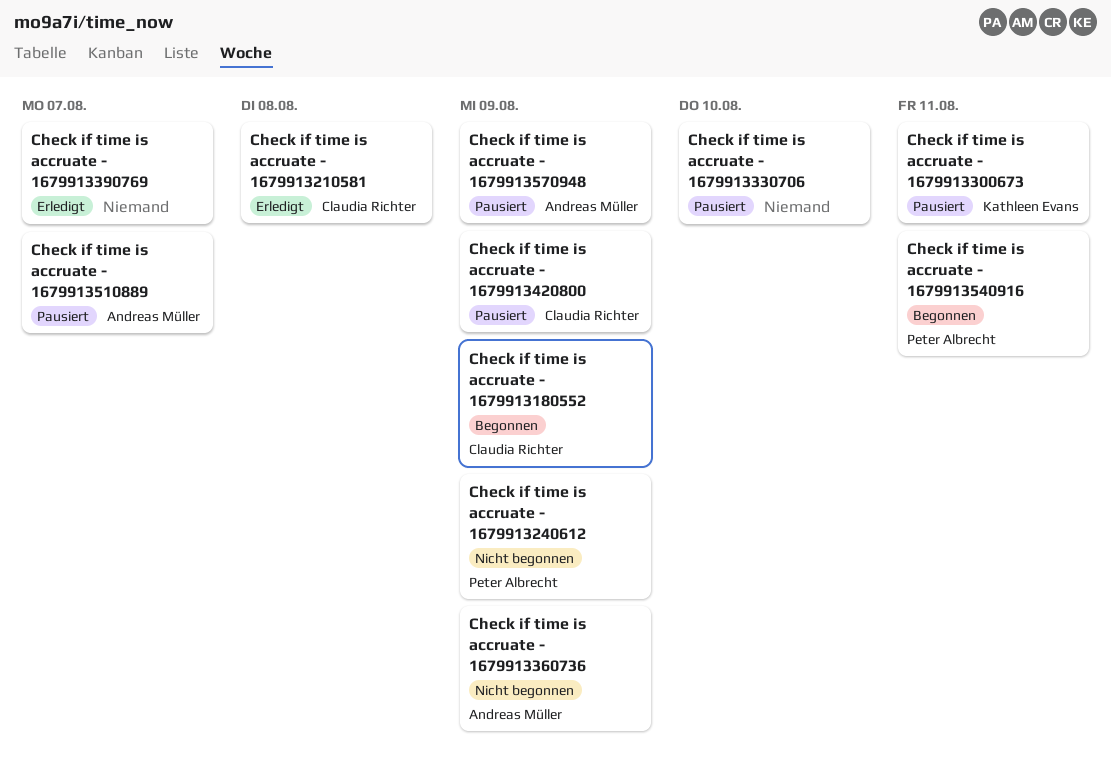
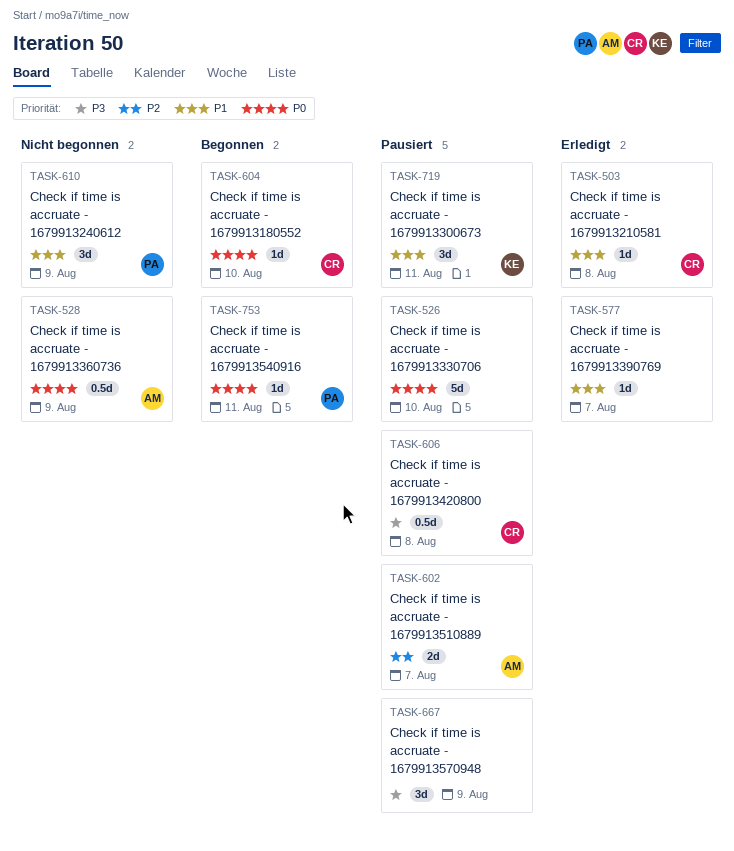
Check if time is accruate - 1679913180552, due: Aug 9 -> Aug 10
Check if time is accruate - 1679913420800, due: Aug 9 -> Aug 8
Check if time is accruate - 1679913570948, owner: Andreas Müller -> none

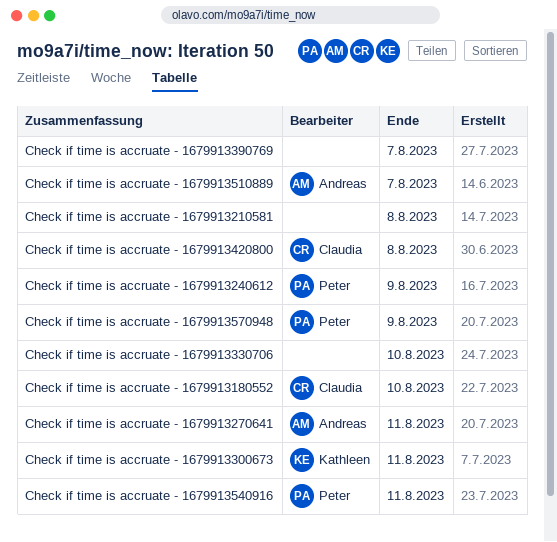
Check if time is accruate - 1679913210581, owner: Claudia -> none
Check if time is accruate - 1679913270641: none -> present
Check if time is accruate - 1679913360736: present -> none
Check if time is accruate - 1679913570948, owner: none -> Peter

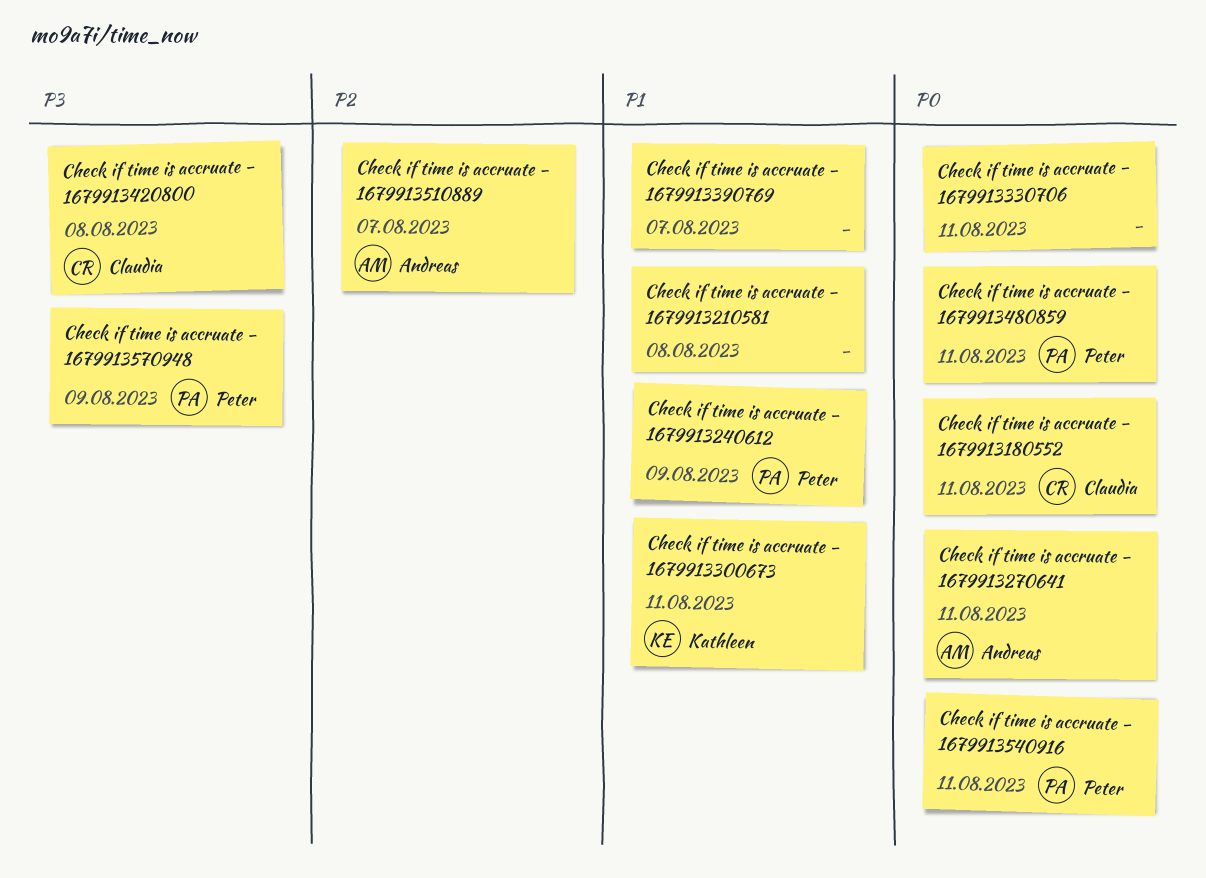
Check if time is accruate - 1679913180552, due: Aug 10 -> Aug 11
Check if time is accruate - 1679913330706, due: Aug 10 -> Aug 11
Check if time is accruate - 1679913480859: none -> present

